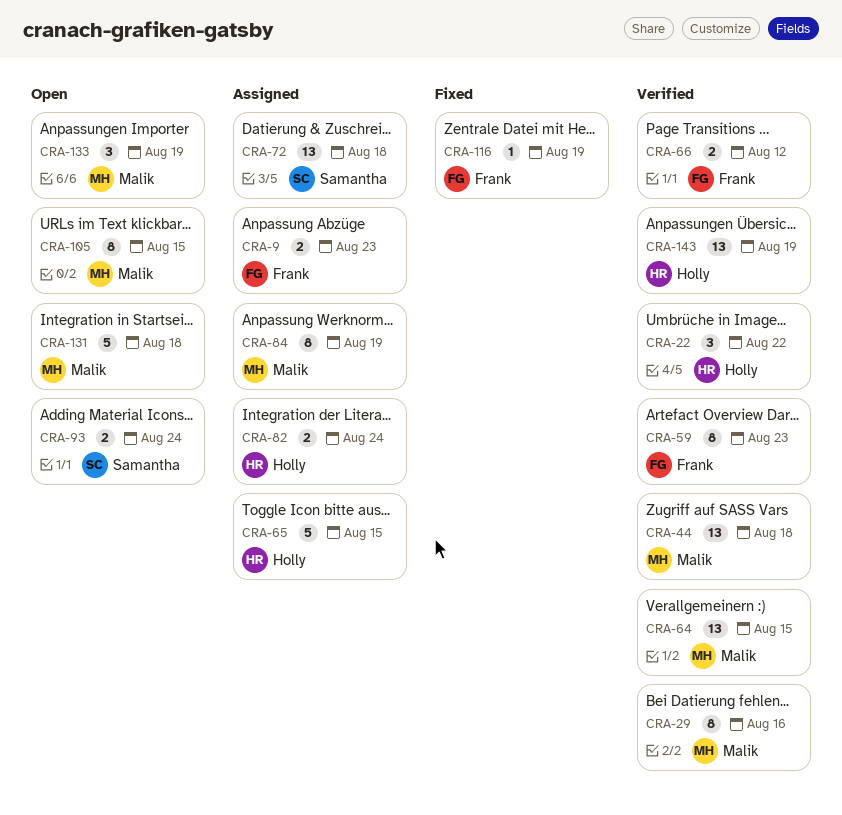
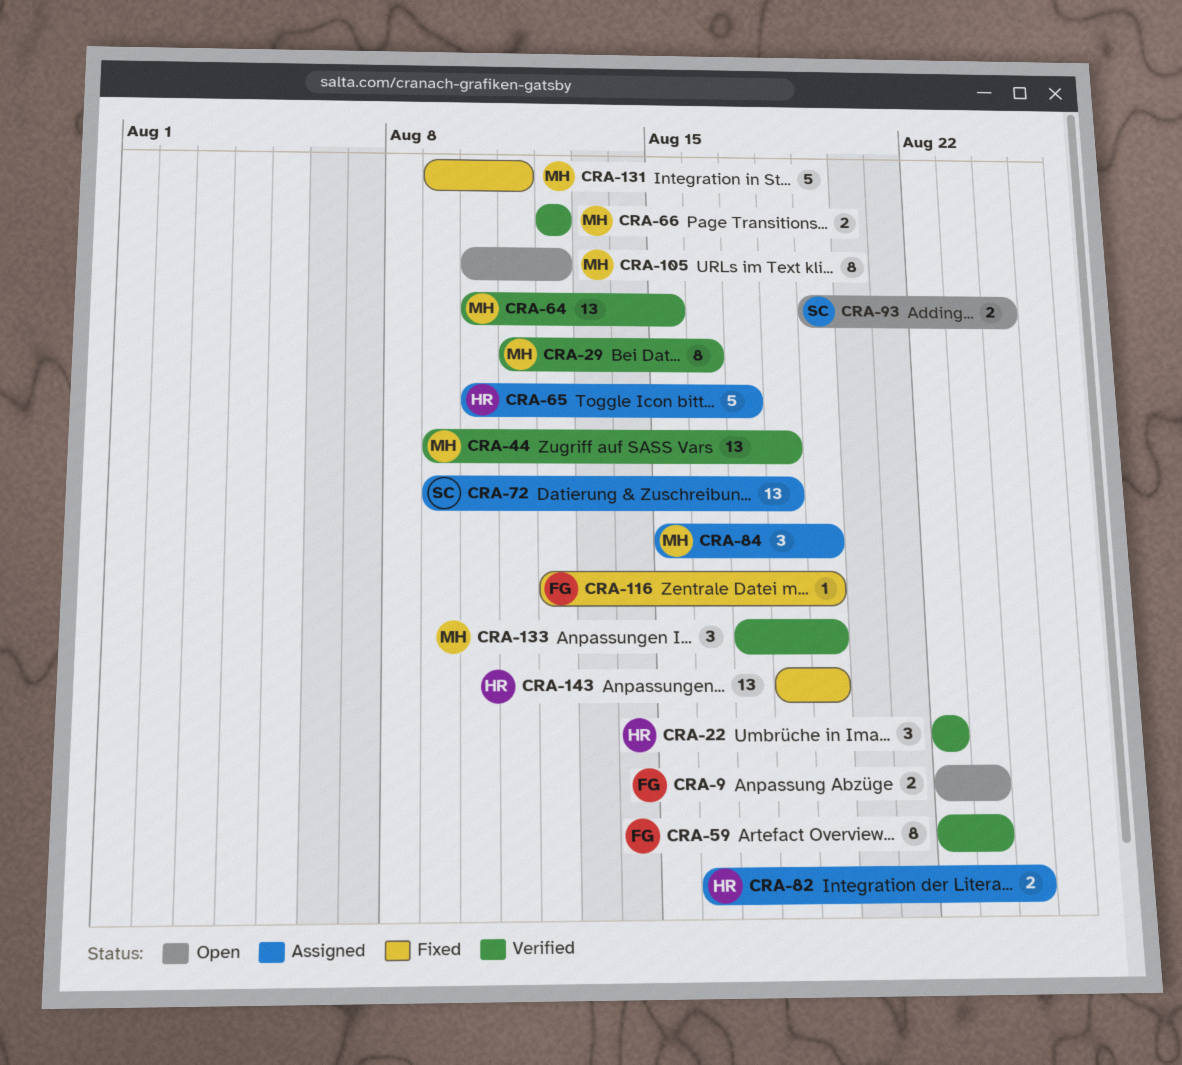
CRA-9, status: Assigned -> Open
CRA-65, due: Aug 15 -> Aug 17
CRA-66, owner: Frank -> Malik
CRA-84, estimate: 8 -> 3
CRA-105, due: Aug 15 -> Aug 12
CRA-131, status: Open -> Fixed
CRA-131, due: Aug 18 -> Aug 11
CRA-133, status: Open -> Verified
CRA-143, status: Verified -> Fixed

